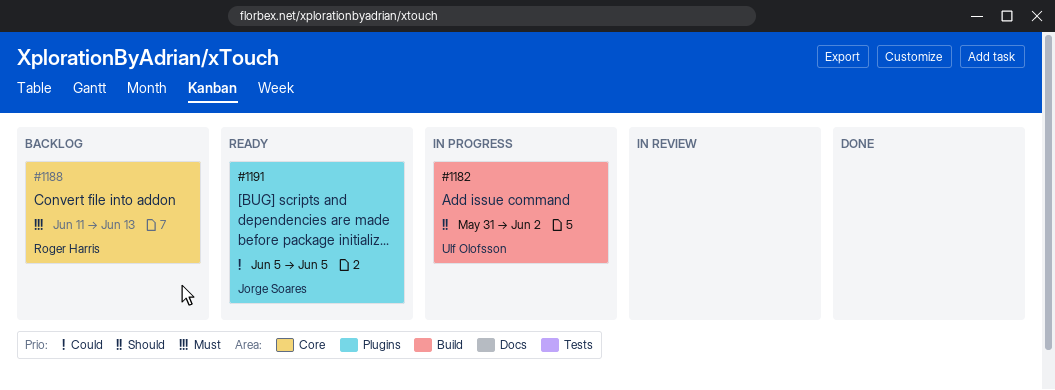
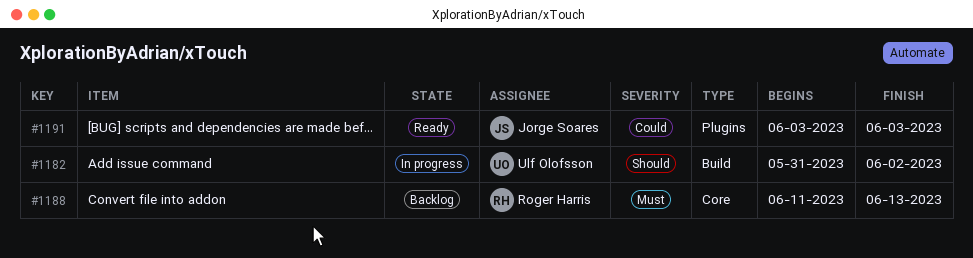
#1191, start: Jun 5 -> Jun 3
#1191, due: Jun 5 -> Jun 3

